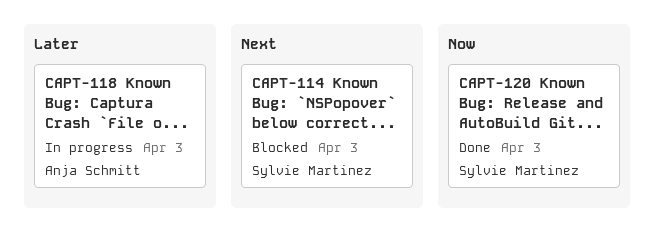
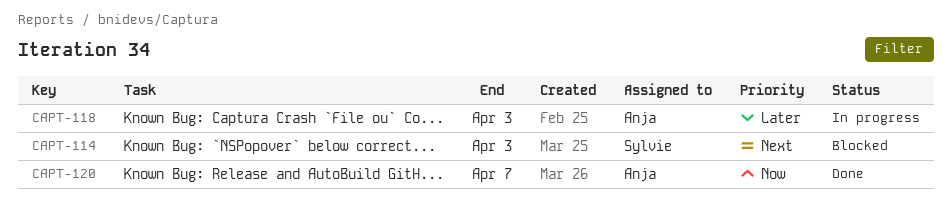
CAPT-120, owner: Sylvie Martinez -> Anja Schmitt
CAPT-120, due: Apr 3 -> Apr 7

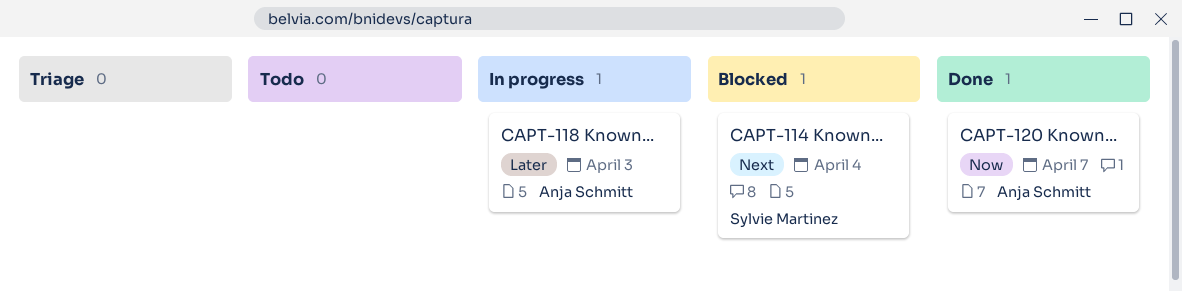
CAPT-114, due: Apr 3 -> Apr 4

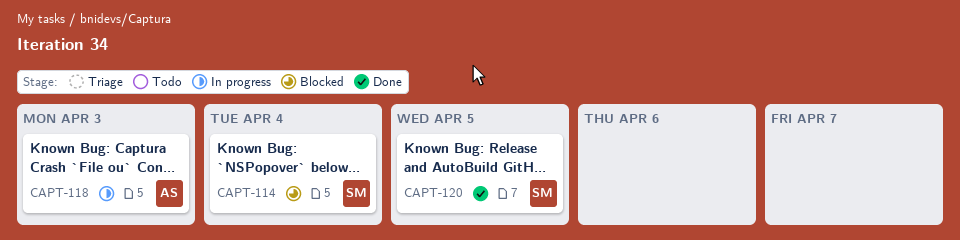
CAPT-120, owner: Anja Schmitt -> Sylvie Martinez
CAPT-120, due: Apr 7 -> Apr 5

